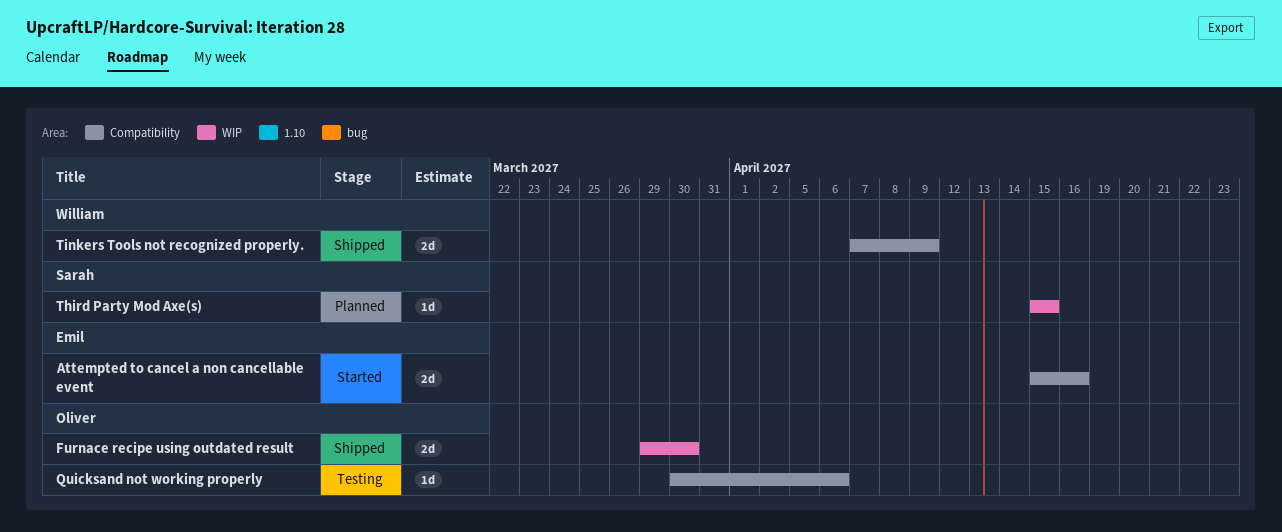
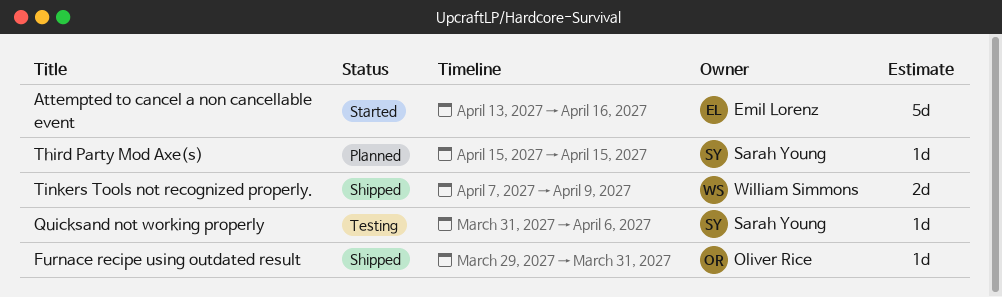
Attempted to cancel a non cancellable event, estimate: 2d -> 5d
Attempted to cancel a non cancellable event, start: Apr 15 -> Apr 13
Furnace recipe using outdated result, estimate: 2d -> 1d
Furnace recipe using outdated result, due: Mar 30 -> Mar 31
Quicksand not working properly, owner: Oliver Rice -> Sarah Young
Quicksand not working properly, start: Mar 30 -> Mar 31

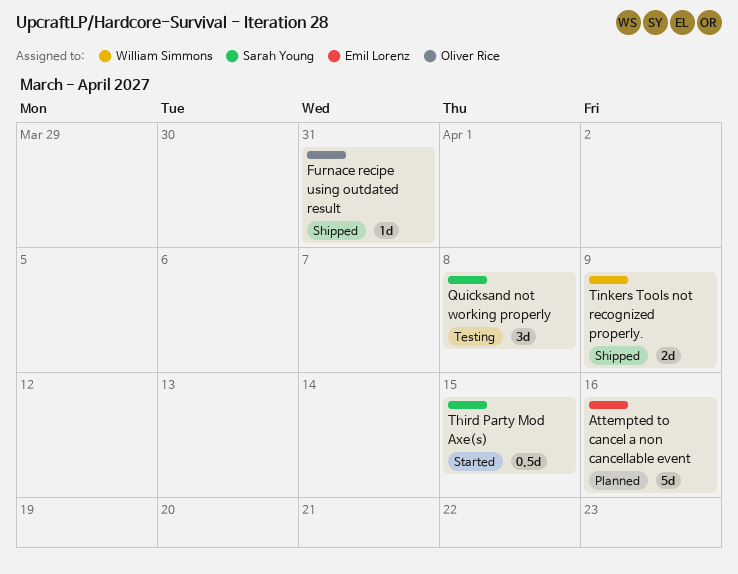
Attempted to cancel a non cancellable event, status: Started -> Planned
Quicksand not working properly, estimate: 1d -> 3d
Quicksand not working properly, due: Apr 6 -> Apr 8
Third Party Mod Axe(s), status: Planned -> Started
Third Party Mod Axe(s), estimate: 1d -> 0.5d

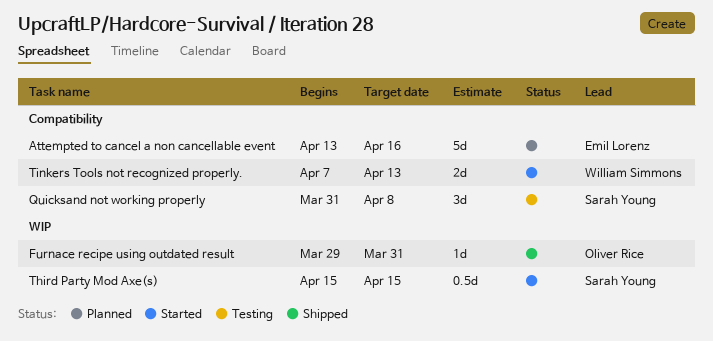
Tinkers Tools not recognized properly., status: Shipped -> Started
Tinkers Tools not recognized properly., due: Apr 9 -> Apr 13

